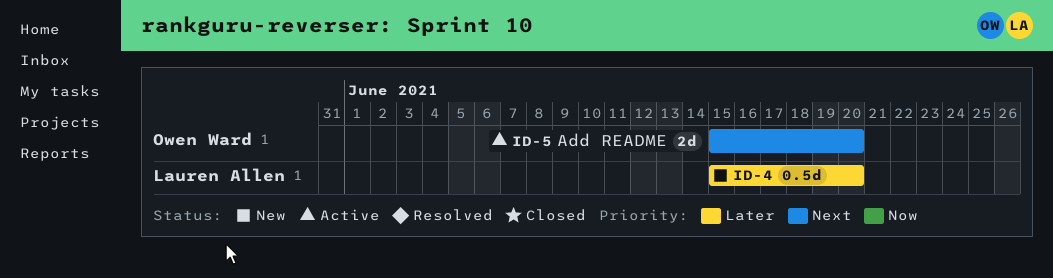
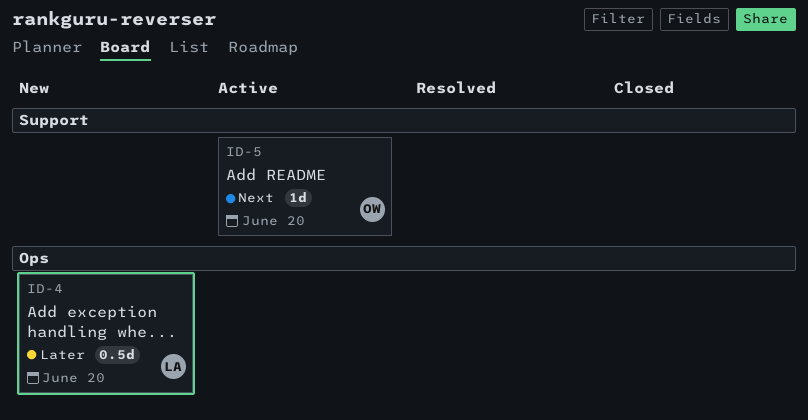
ID-5, estimate: 2d -> 1d

